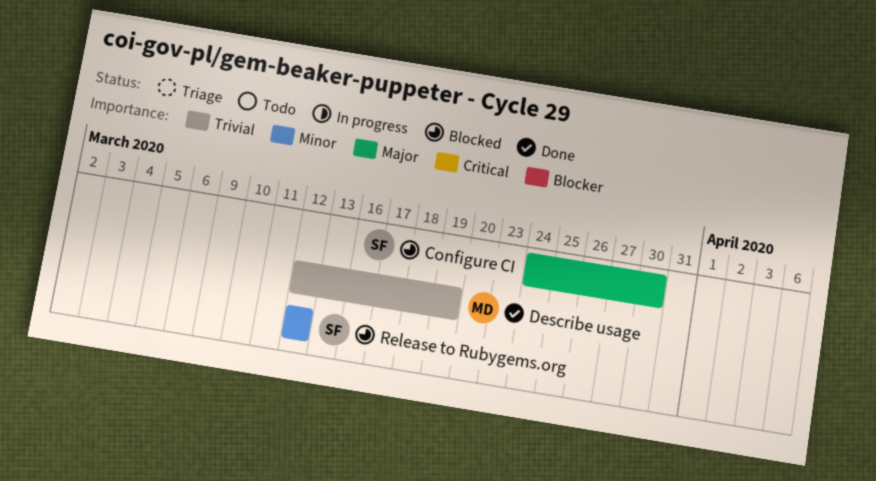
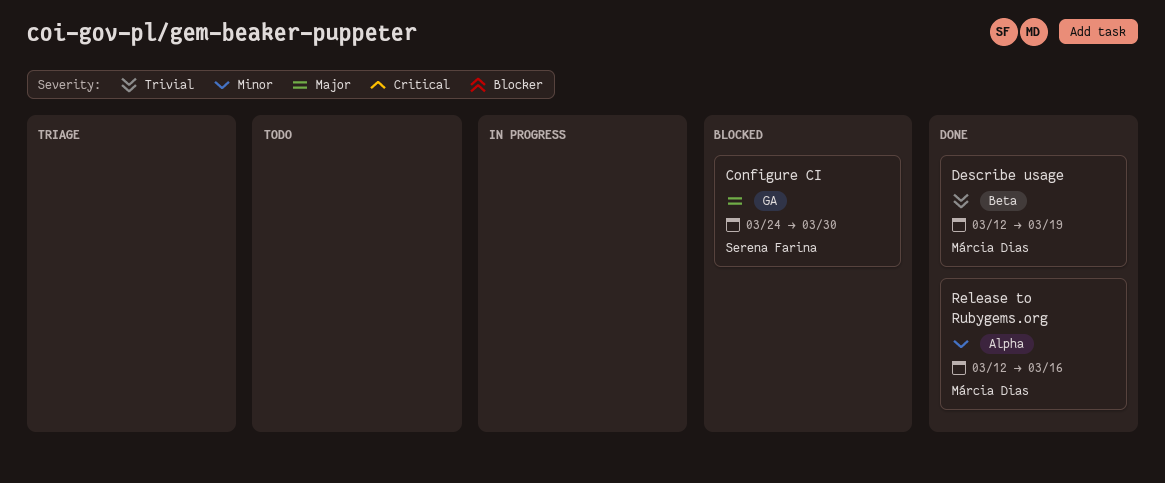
Release to Rubygems.org, status: Blocked -> Done
Release to Rubygems.org, owner: Serena Farina -> Márcia Dias
Release to Rubygems.org, due: Mar 12 -> Mar 16

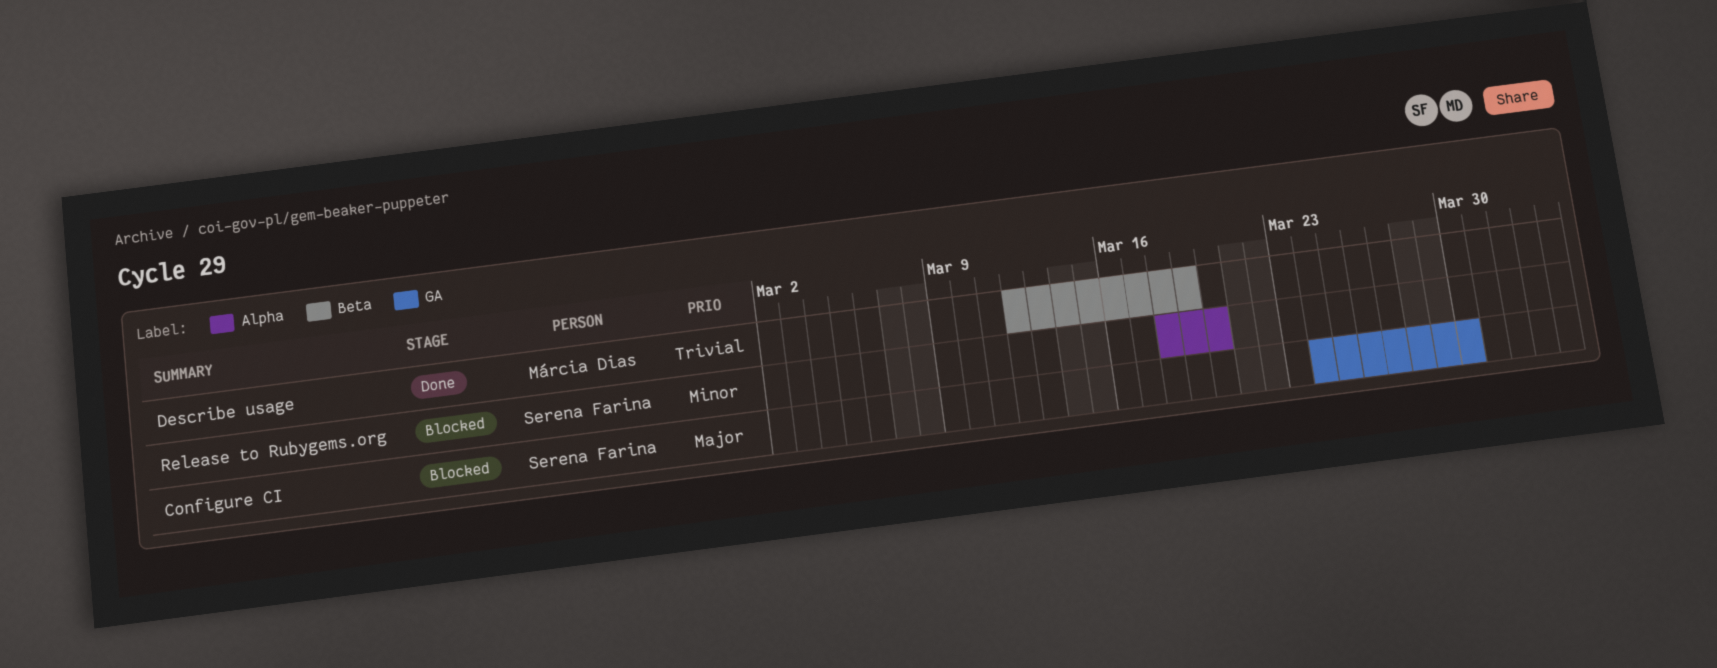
Release to Rubygems.org, status: Done -> Blocked
Release to Rubygems.org, owner: Márcia Dias -> Serena Farina
Release to Rubygems.org, start: Mar 12 -> Mar 18
Release to Rubygems.org, due: Mar 16 -> Mar 20

